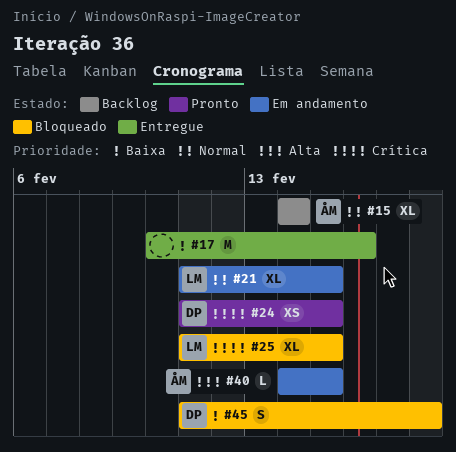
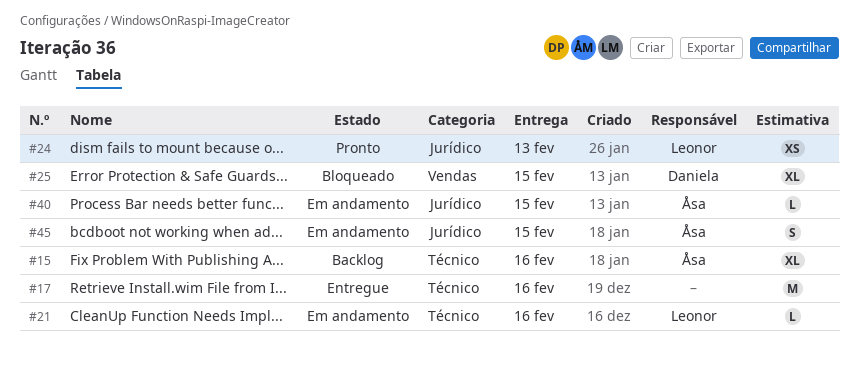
#15, due: Feb 14 -> Feb 16
#21, estimate: XL -> L
#21, due: Feb 15 -> Feb 16
#24, owner: Daniela -> Leonor
#24, due: Feb 15 -> Feb 13
#25, owner: Leonor -> Daniela
#45, status: Bloqueado -> Em andamento
#45, owner: Daniela -> Åsa
#45, due: Feb 18 -> Feb 15

